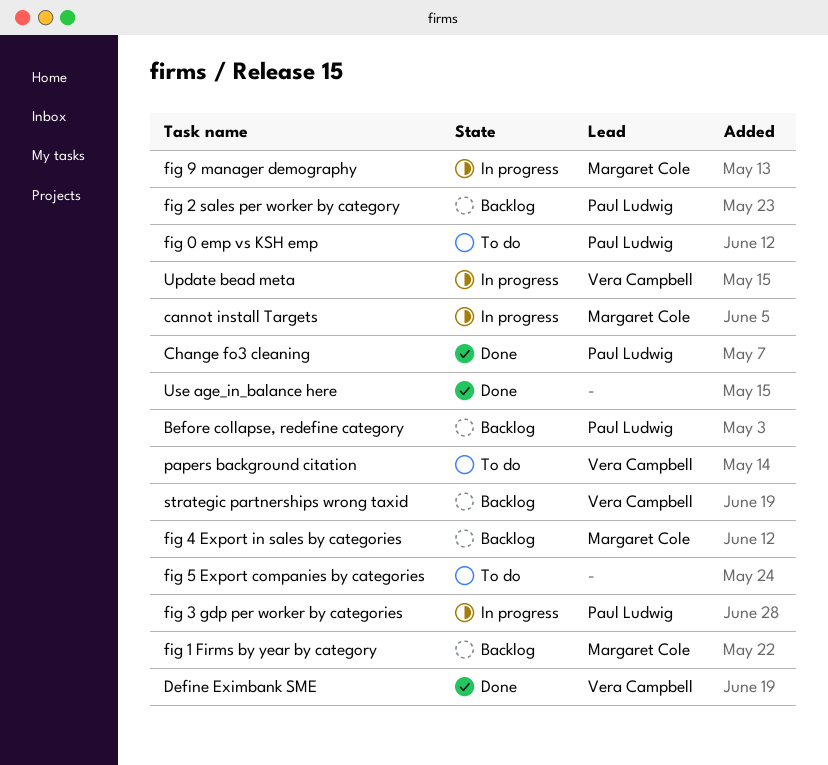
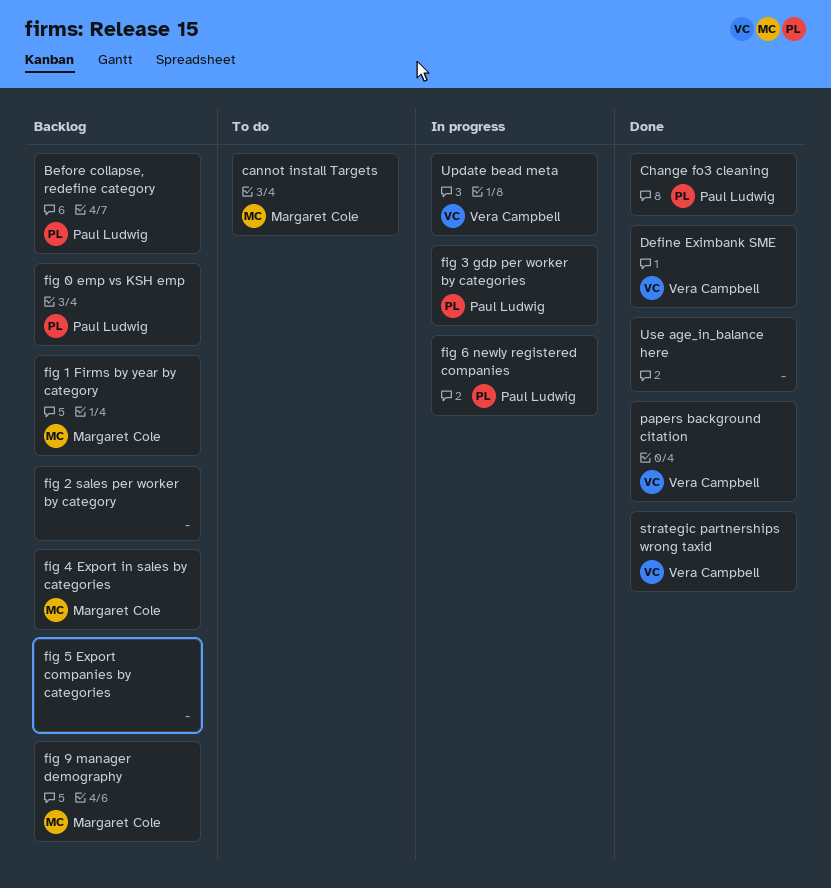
cannot install Targets, status: In progress -> To do
fig 0 emp vs KSH emp, status: To do -> Backlog
fig 2 sales per worker by category, owner: Paul Ludwig -> none
fig 5 Export companies by categories, status: To do -> Backlog
fig 6 newly registered companies: none -> present
fig 9 manager demography, status: In progress -> Backlog
papers background citation, status: To do -> Done
strategic partnerships wrong taxid, status: Backlog -> Done

